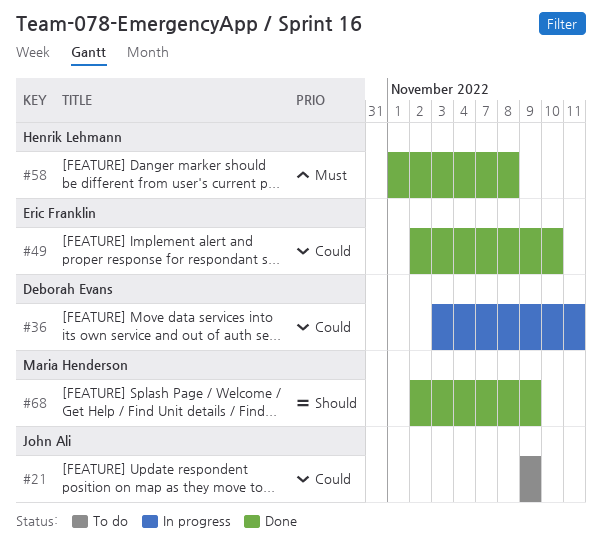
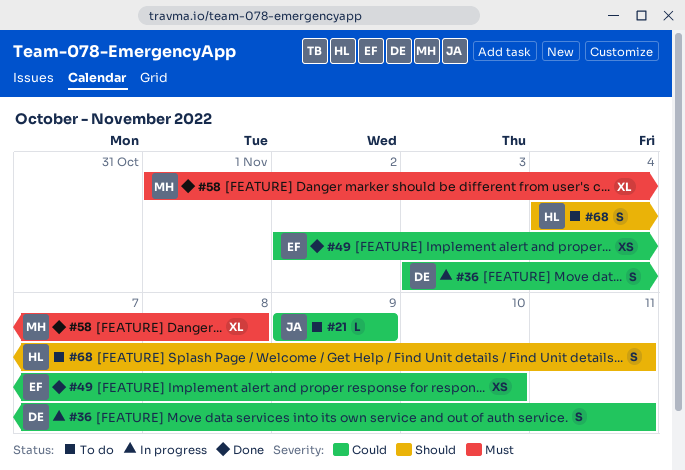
#58, owner: Henrik Lehmann -> Maria Henderson
#68, status: Done -> To do
#68, owner: Maria Henderson -> Henrik Lehmann
#68, start: Nov 2 -> Nov 4
#68, due: Nov 9 -> Nov 11

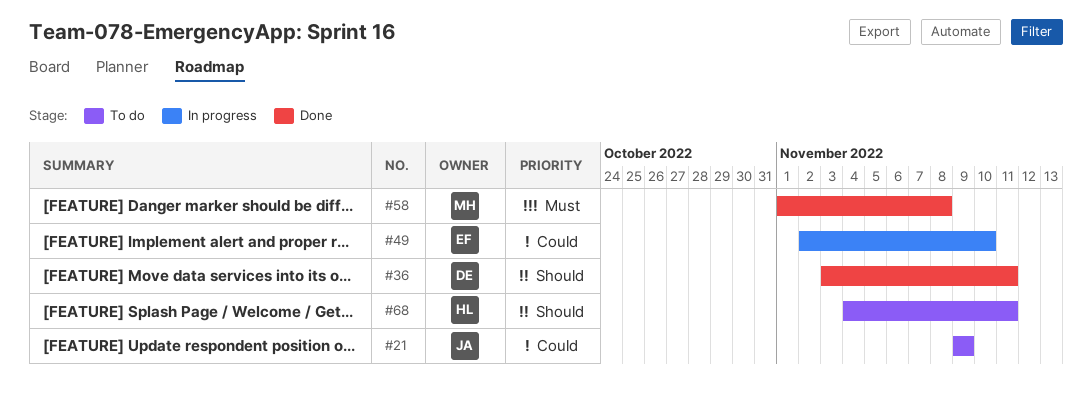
#36, status: In progress -> Done
#36, priority: Could -> Should
#49, status: Done -> In progress

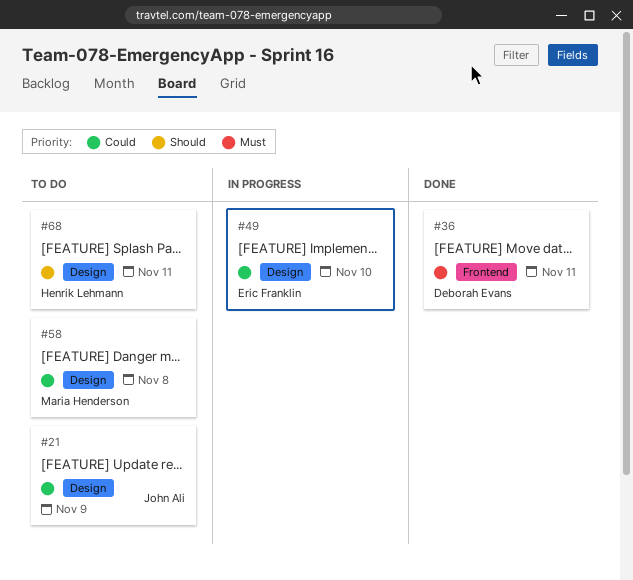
#36, priority: Should -> Must
#58, status: Done -> To do
#58, priority: Must -> Could

